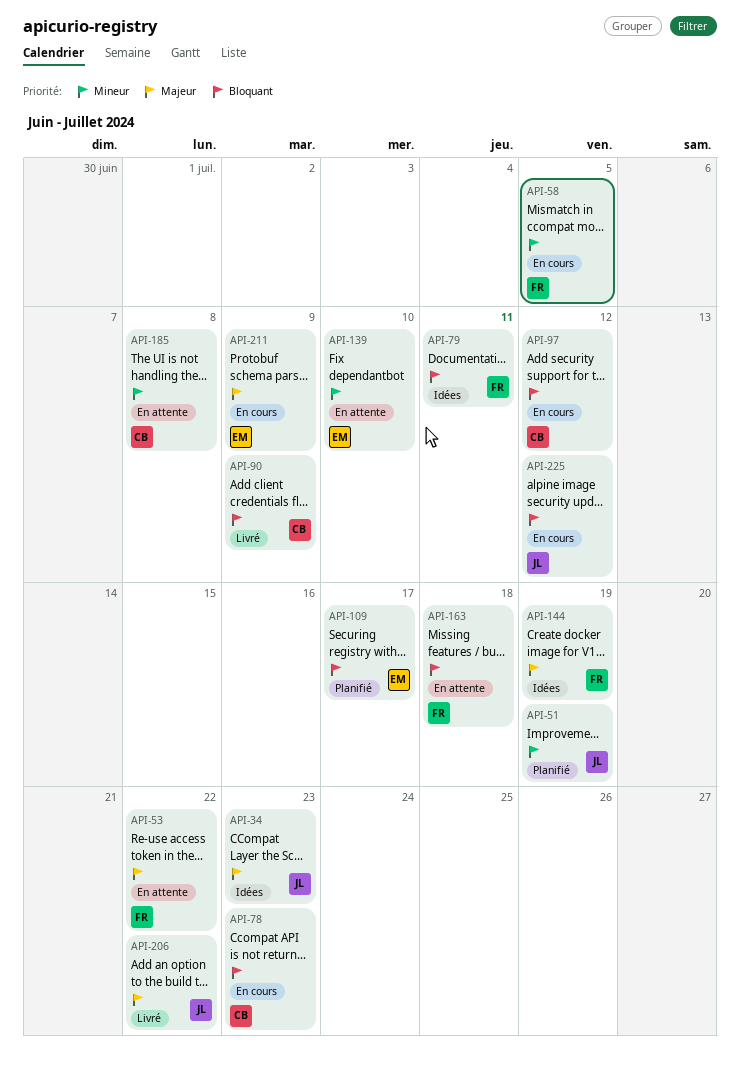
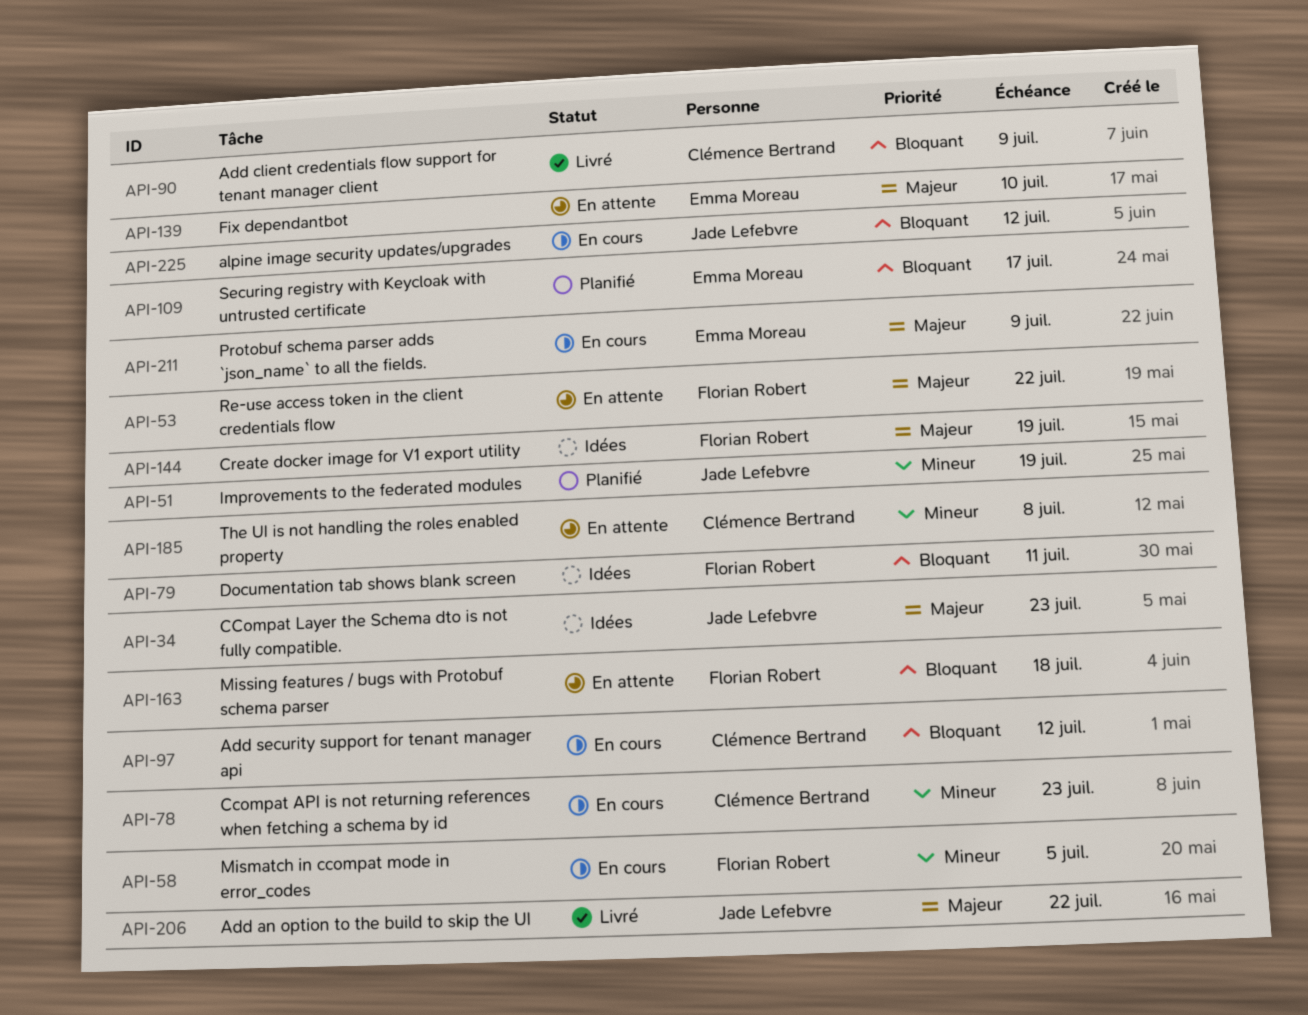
API-78, priority: Bloquant -> Mineur
API-139, priority: Mineur -> Majeur

